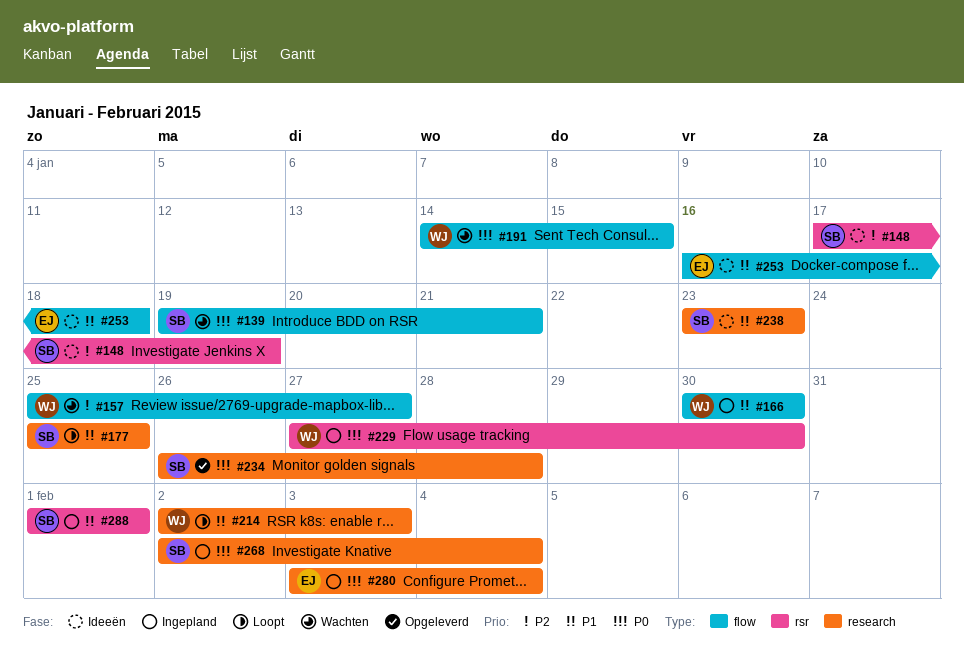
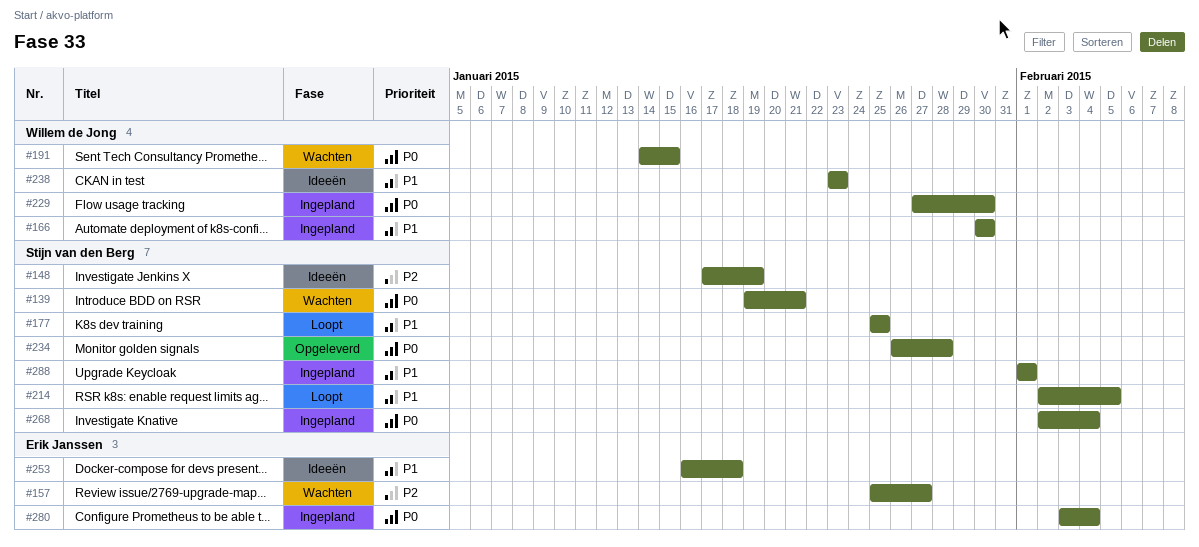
#157, owner: Willem de Jong -> Erik Janssen
#214, owner: Willem de Jong -> Stijn van den Berg
#214, due: Feb 3 -> Feb 5
#238, owner: Stijn van den Berg -> Willem de Jong

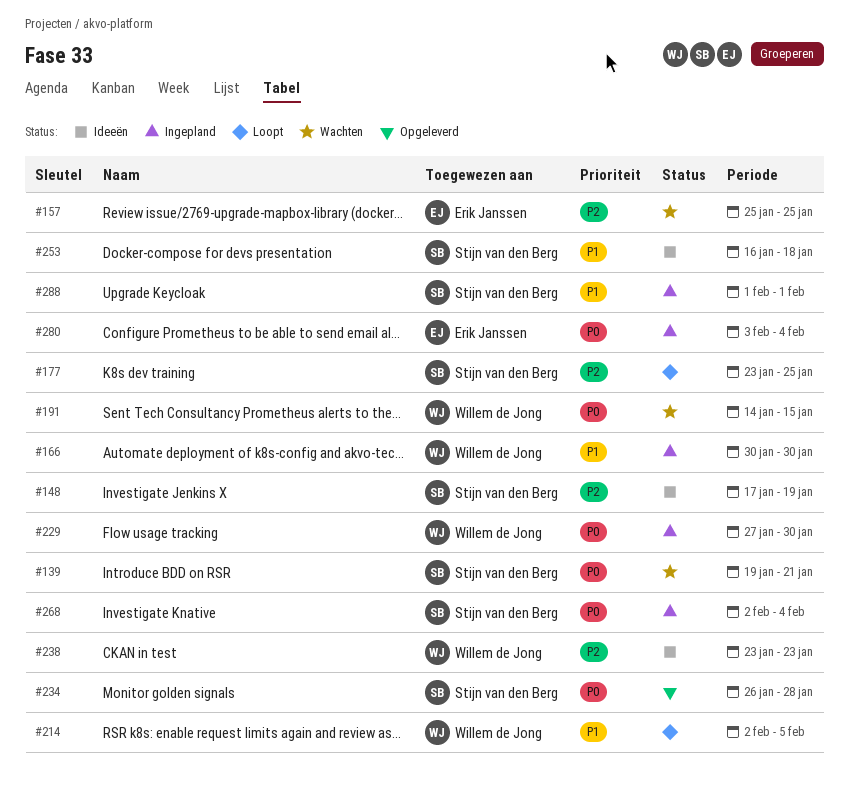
#157, due: Jan 27 -> Jan 25
#177, priority: P1 -> P2
#177, start: Jan 25 -> Jan 23
#214, owner: Stijn van den Berg -> Willem de Jong
#238, priority: P1 -> P2
#253, owner: Erik Janssen -> Stijn van den Berg

